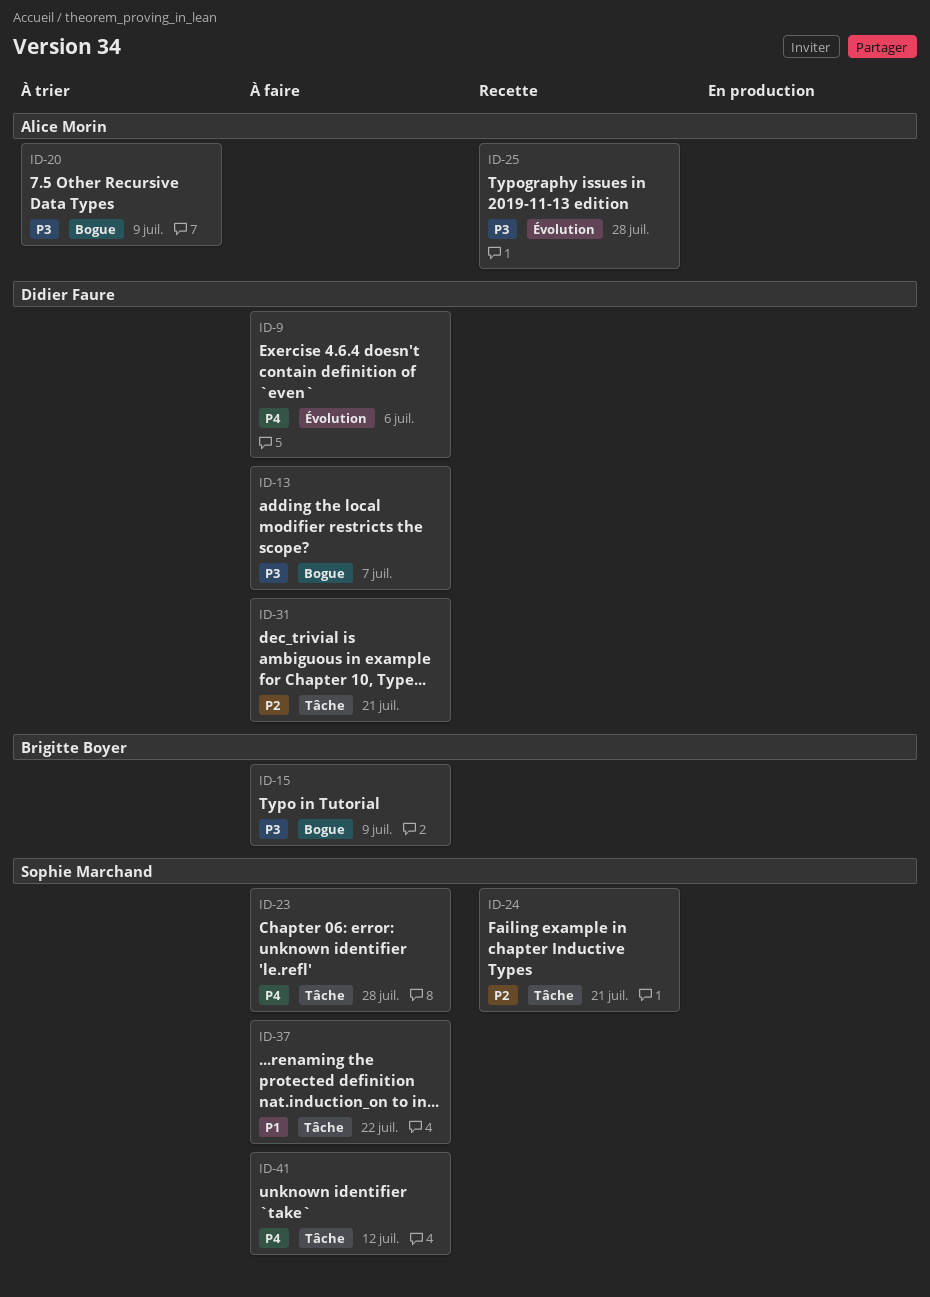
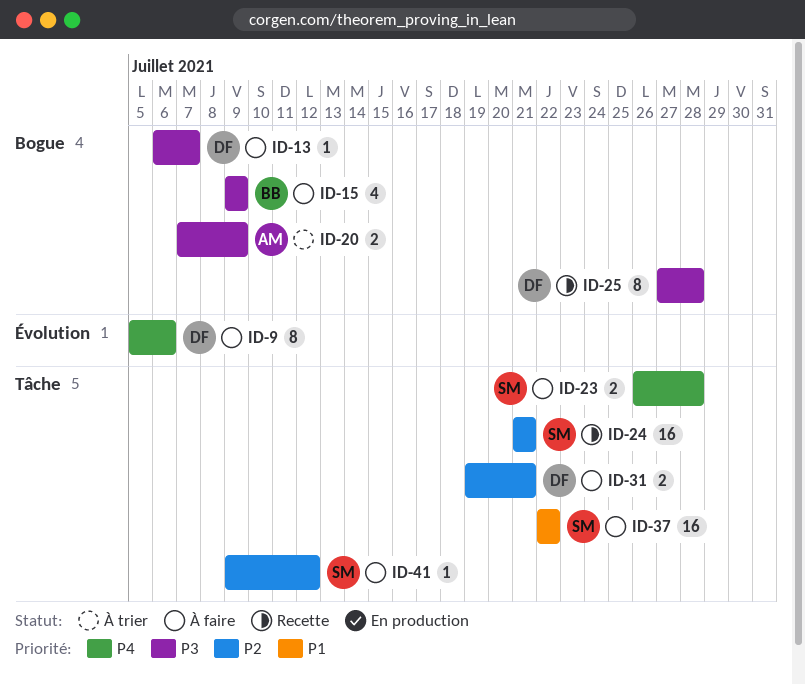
ID-25, owner: Alice Morin -> Didier Faure
ID-25, label: Évolution -> Bogue
ID-41, priority: P4 -> P2

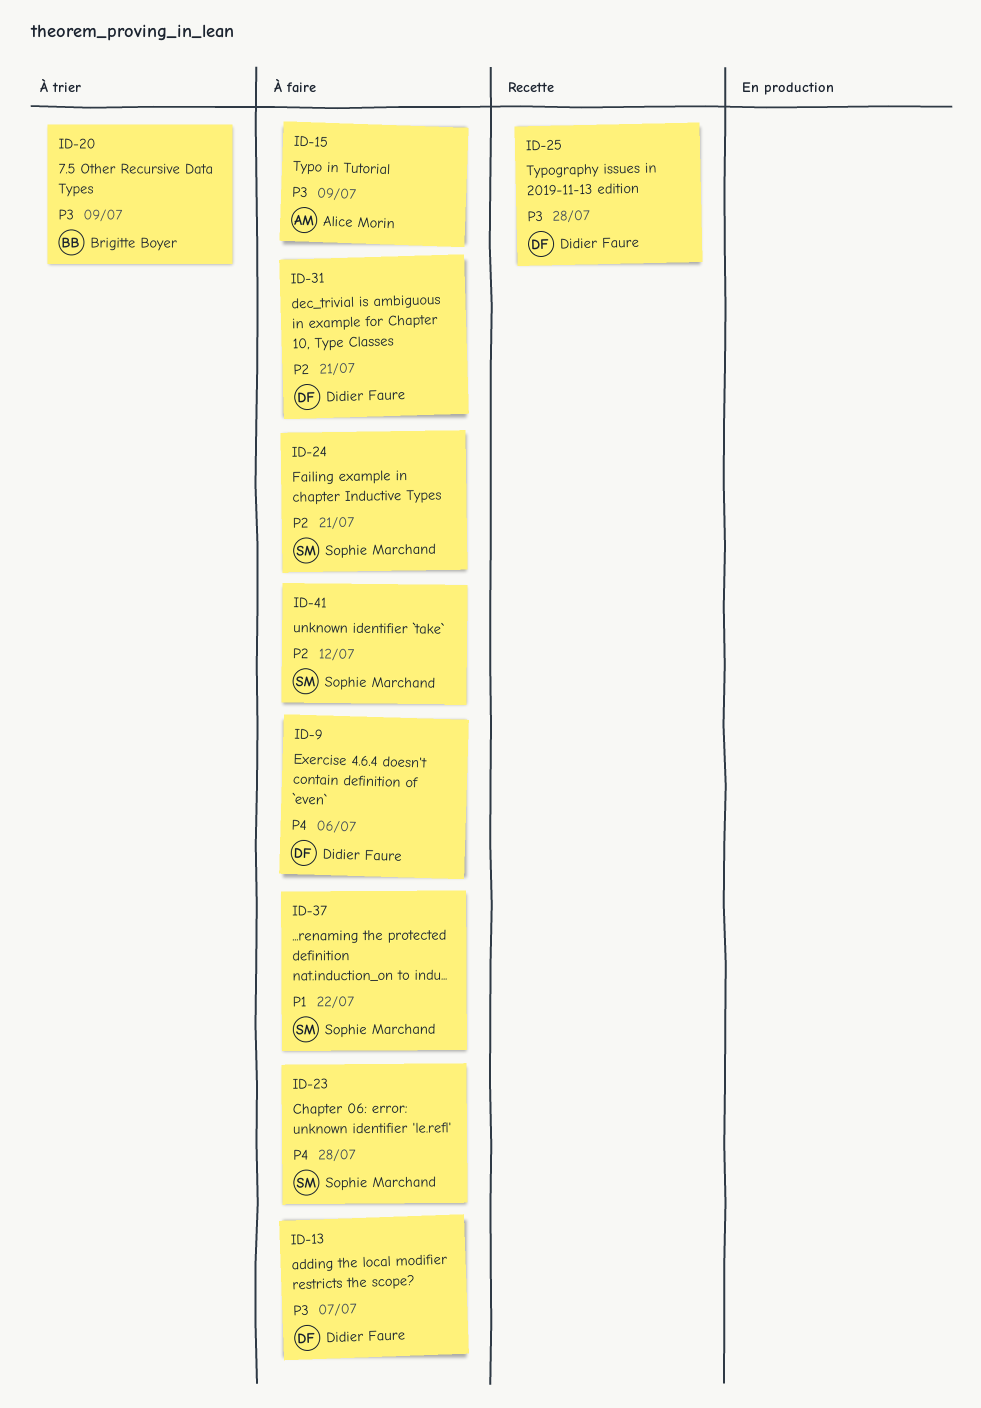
ID-15, owner: Brigitte Boyer -> Alice Morin
ID-20, owner: Alice Morin -> Brigitte Boyer
ID-24, status: Recette -> À faire

